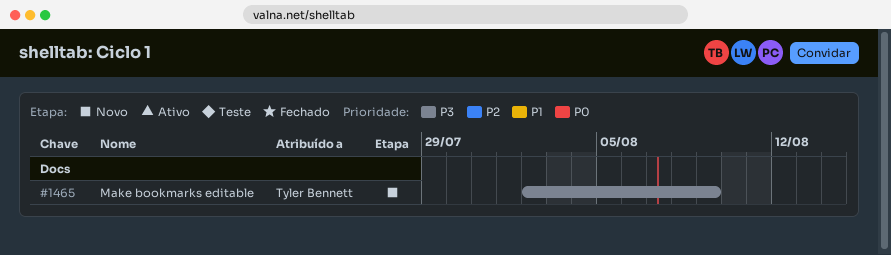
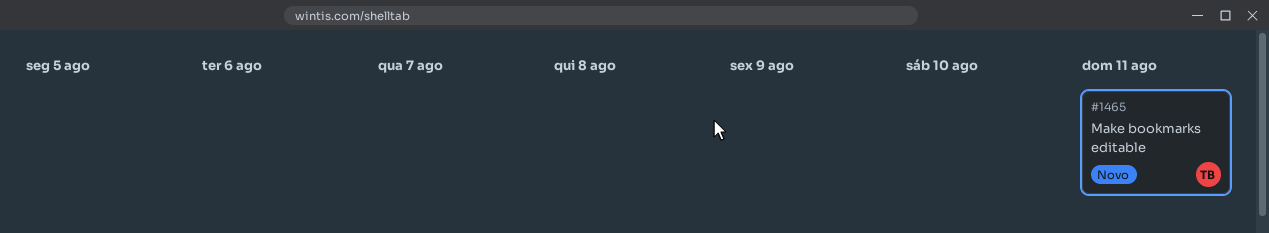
#1465, due: Aug 9 -> Aug 11

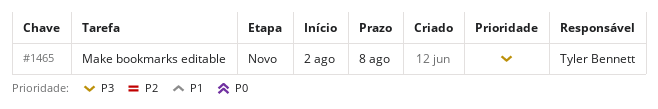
#1465, due: Aug 11 -> Aug 8

